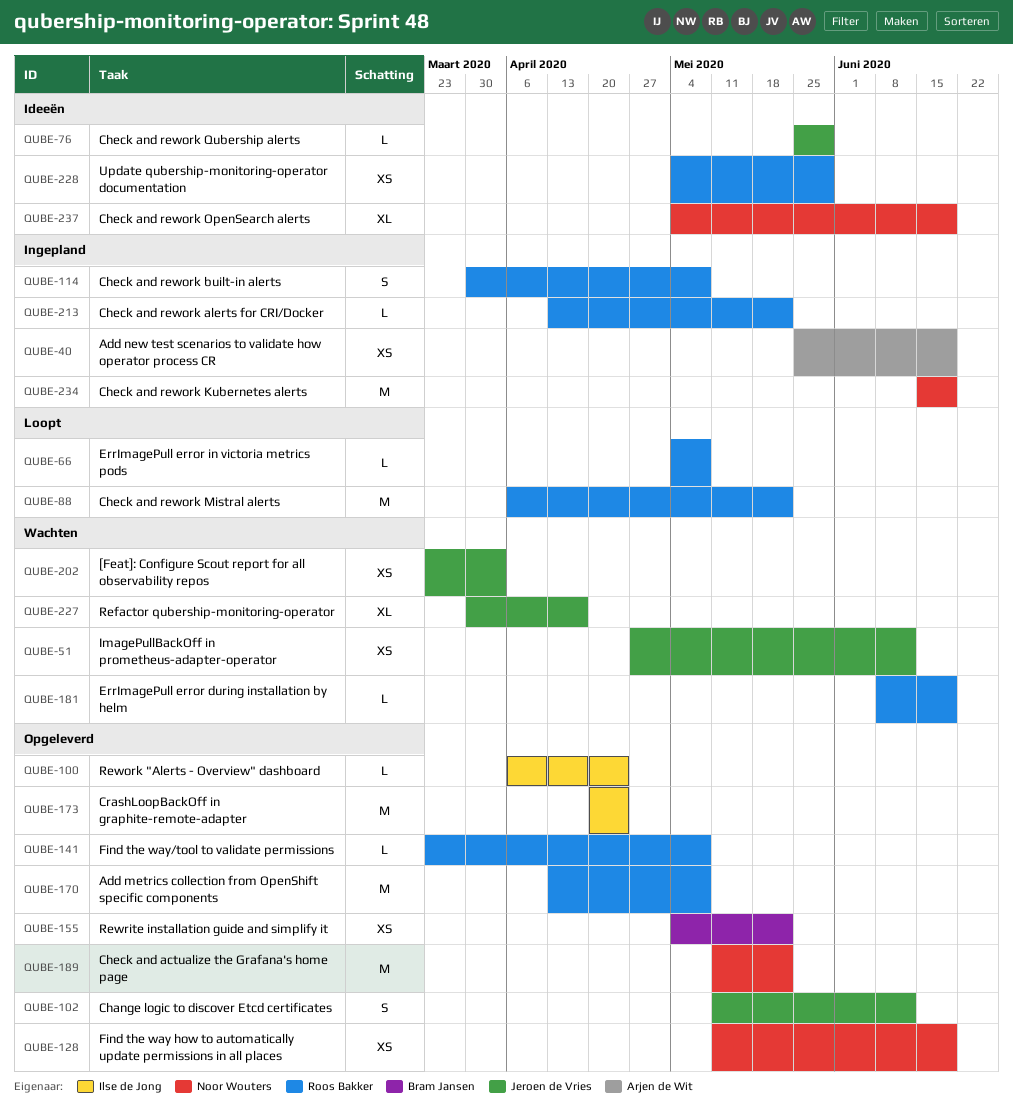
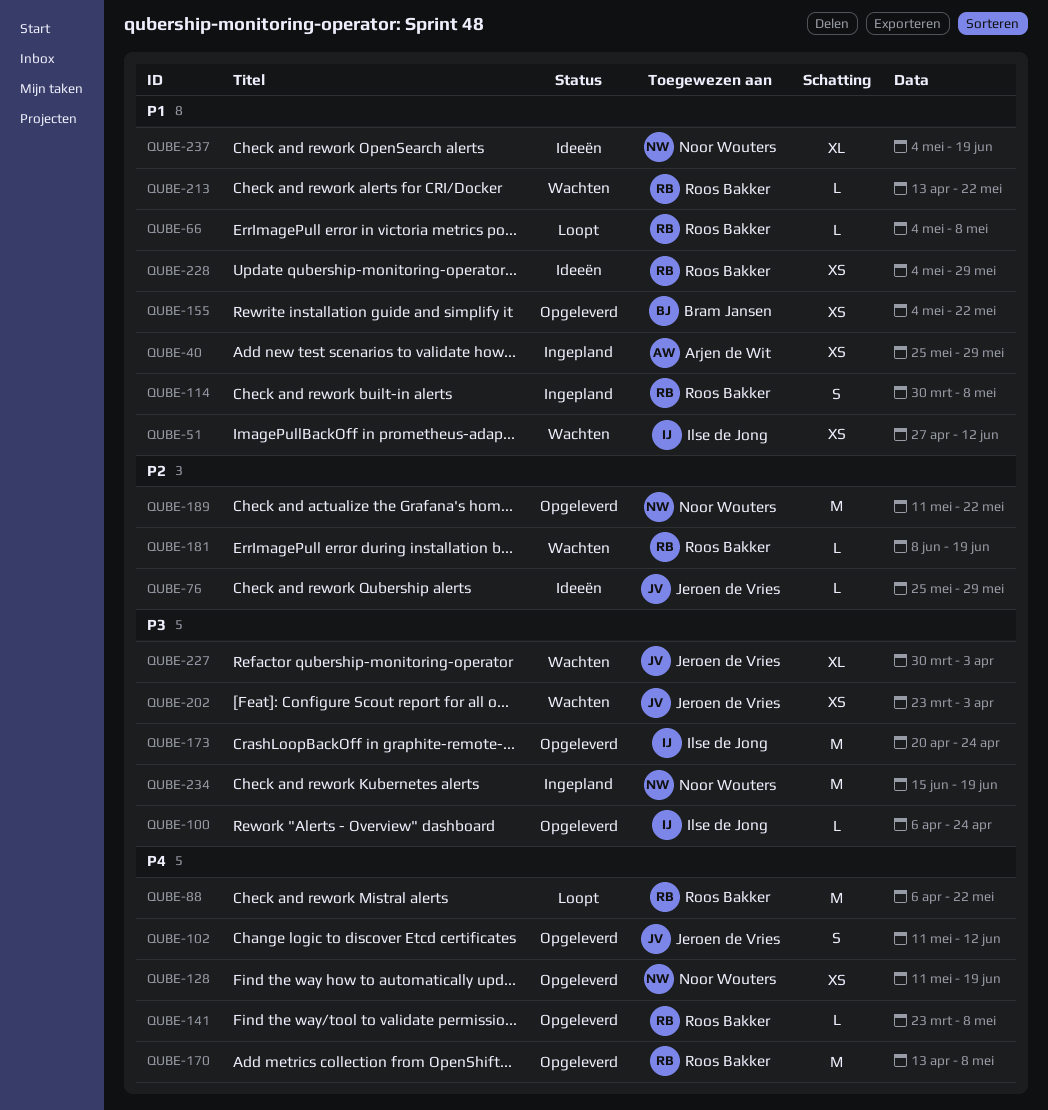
QUBE-40, due: Jun 19 -> May 29
QUBE-51, owner: Jeroen de Vries -> Ilse de Jong
QUBE-213, status: Ingepland -> Wachten
QUBE-227, due: Apr 17 -> Apr 3

